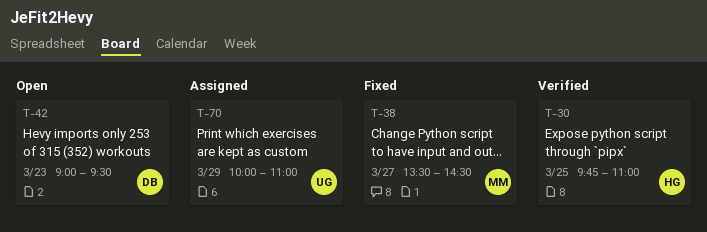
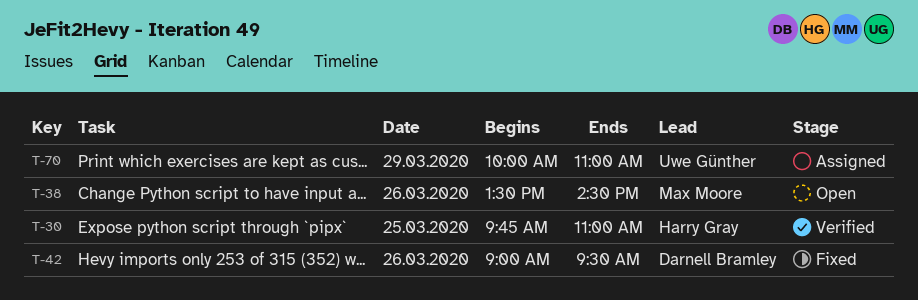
T-38, status: Fixed -> Open
T-38, day: Mar 27 -> Mar 26
T-42, status: Open -> Fixed
T-42, day: Mar 23 -> Mar 26

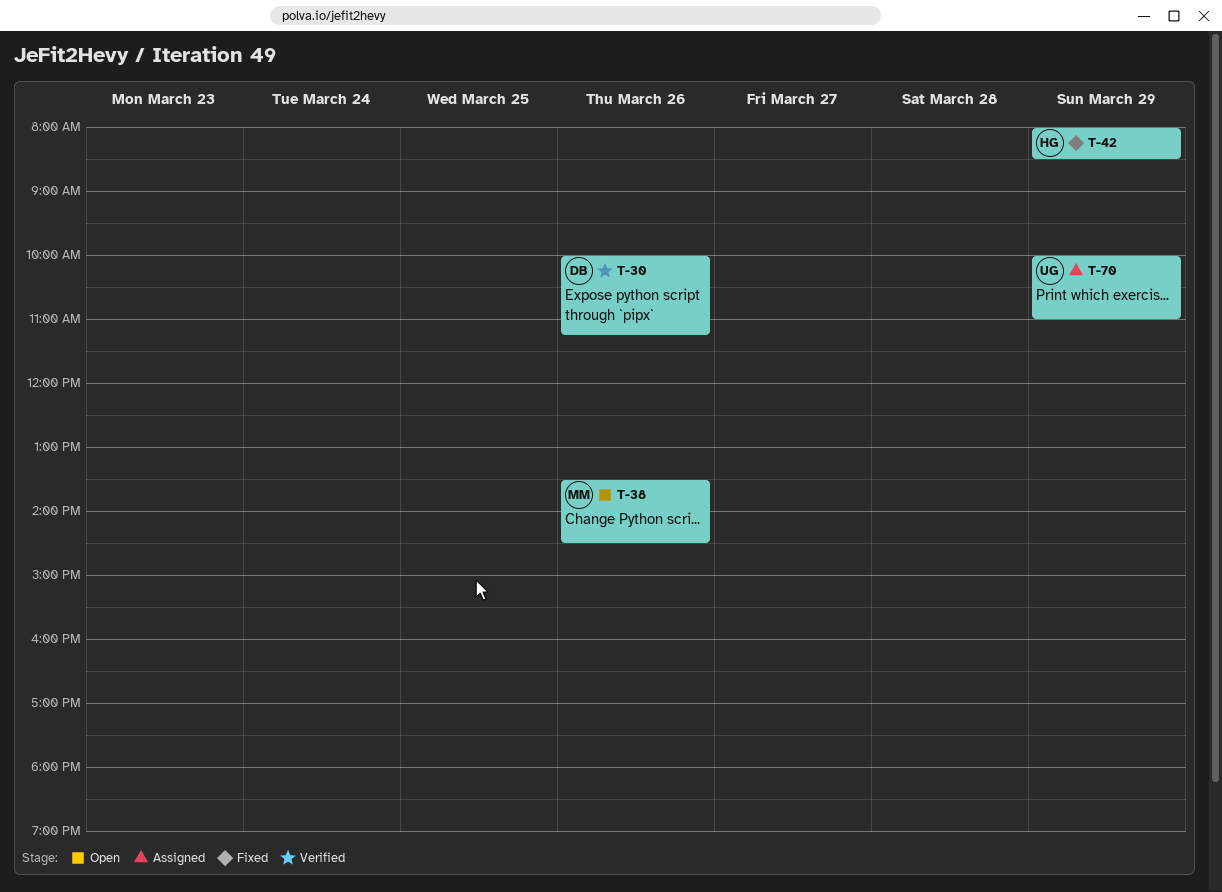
T-30, owner: Harry Gray -> Darnell Bramley
T-30, day: Mar 25 -> Mar 26
T-30, begins: 09:45 -> 10:00
T-30, ends: 11:00 -> 11:15
T-42, owner: Darnell Bramley -> Harry Gray
T-42, day: Mar 26 -> Mar 29
T-42, begins: 09:00 -> 08:00
T-42, ends: 09:30 -> 08:30

